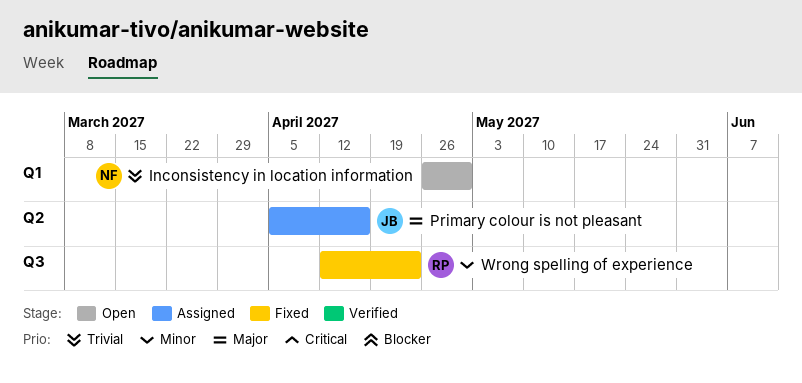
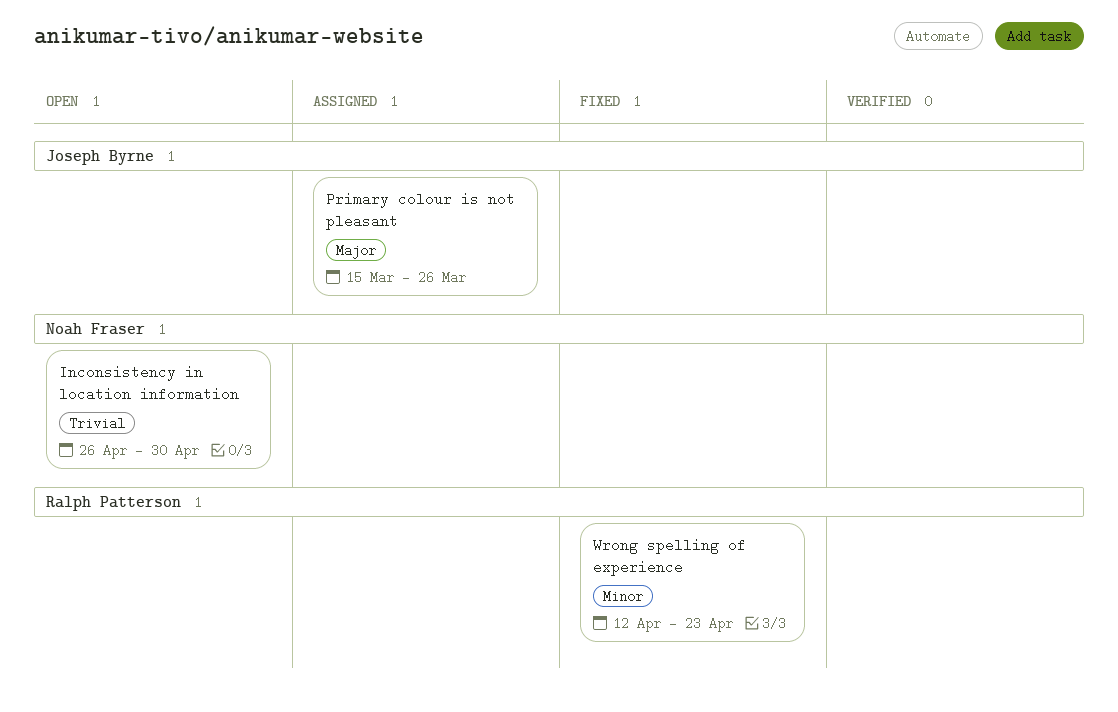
Primary colour is not pleasant, start: Apr 5 -> Mar 15
Primary colour is not pleasant, due: Apr 16 -> Mar 26

